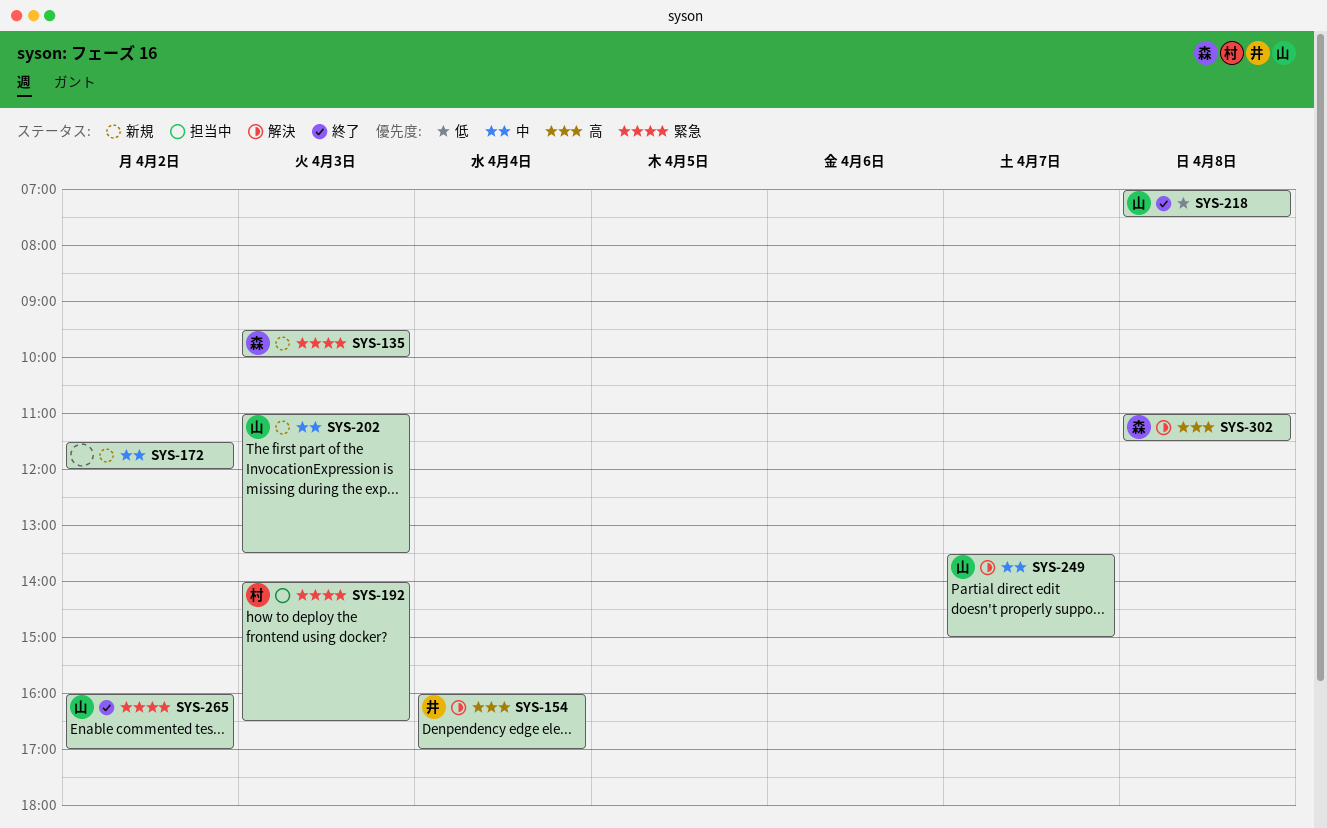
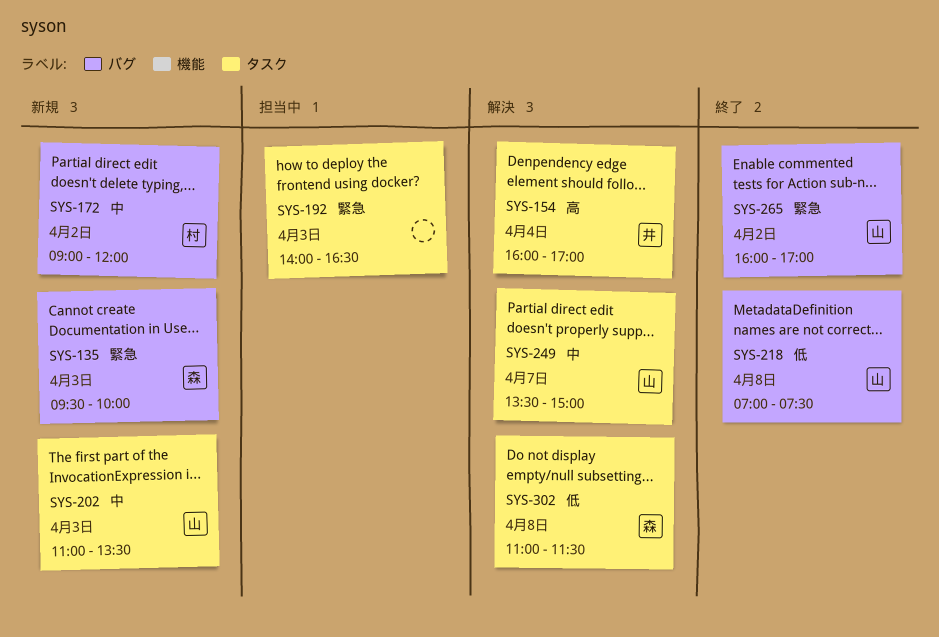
SYS-172, owner: none -> 村
SYS-172, begins: 11:30 -> 09:00
SYS-192, owner: 村 -> none
SYS-302, priority: 高 -> 低

